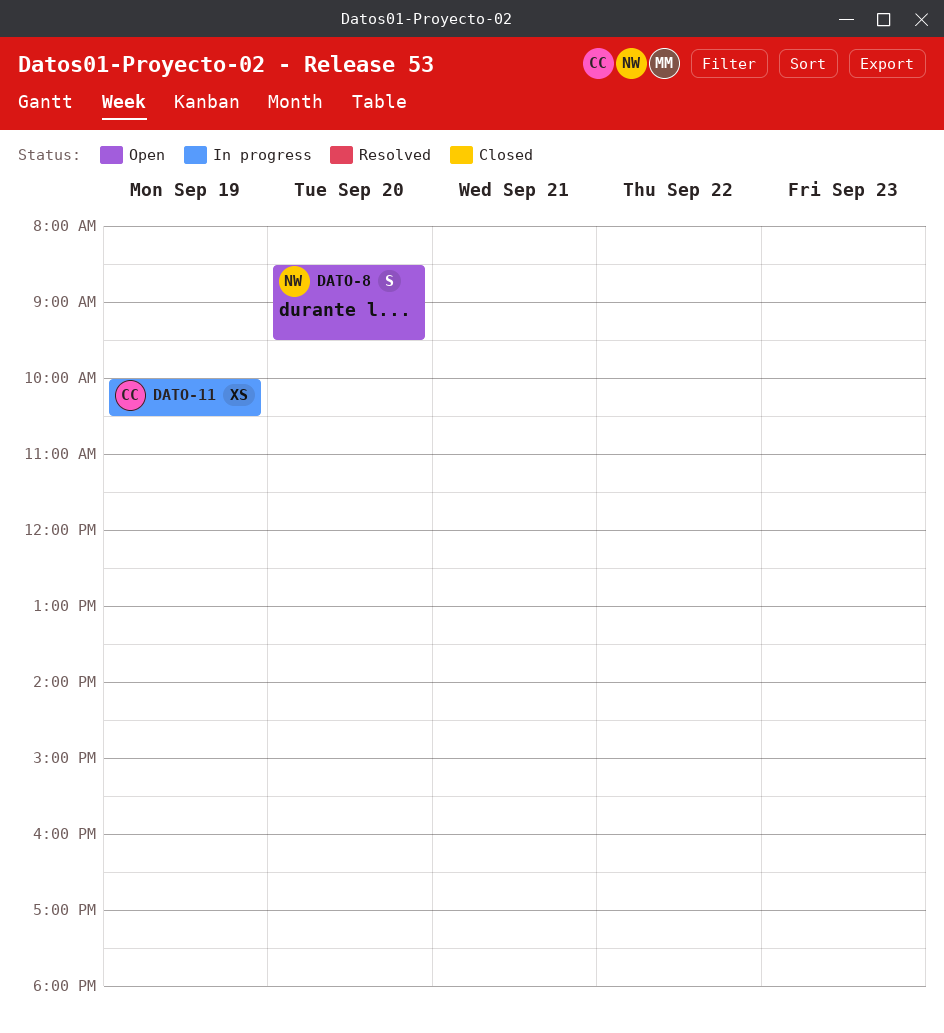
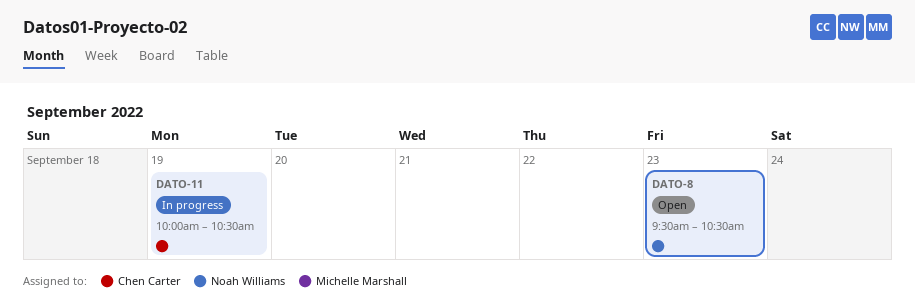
DATO-8, day: Sep 20 -> Sep 23
DATO-8, begins: 08:30 -> 09:30
DATO-8, ends: 09:30 -> 10:30

